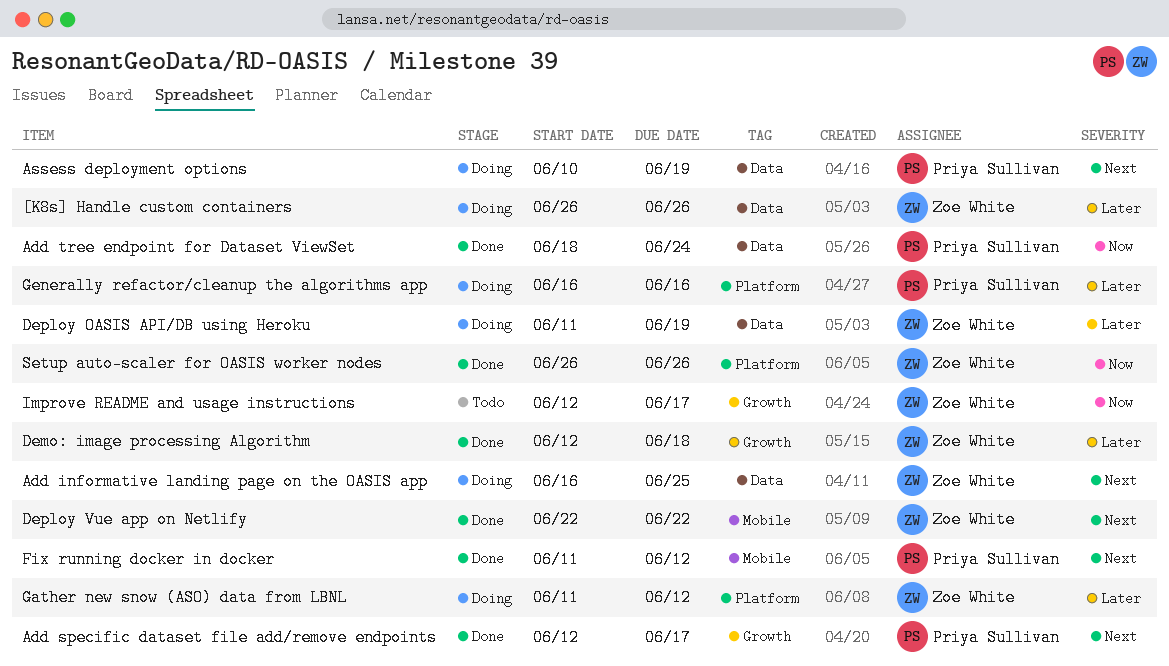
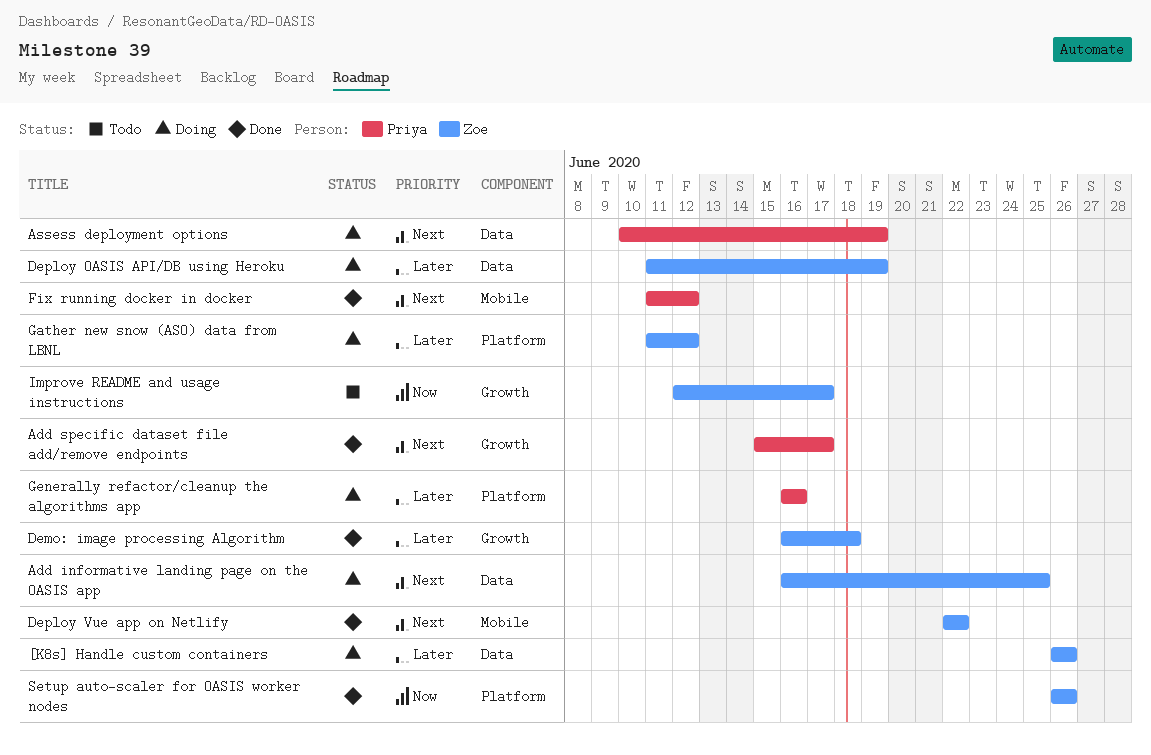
Add specific dataset file add/remove endpoints, start: Jun 12 -> Jun 15
Add tree endpoint for Dataset ViewSet: present -> none
Demo: image processing Algorithm, start: Jun 12 -> Jun 16

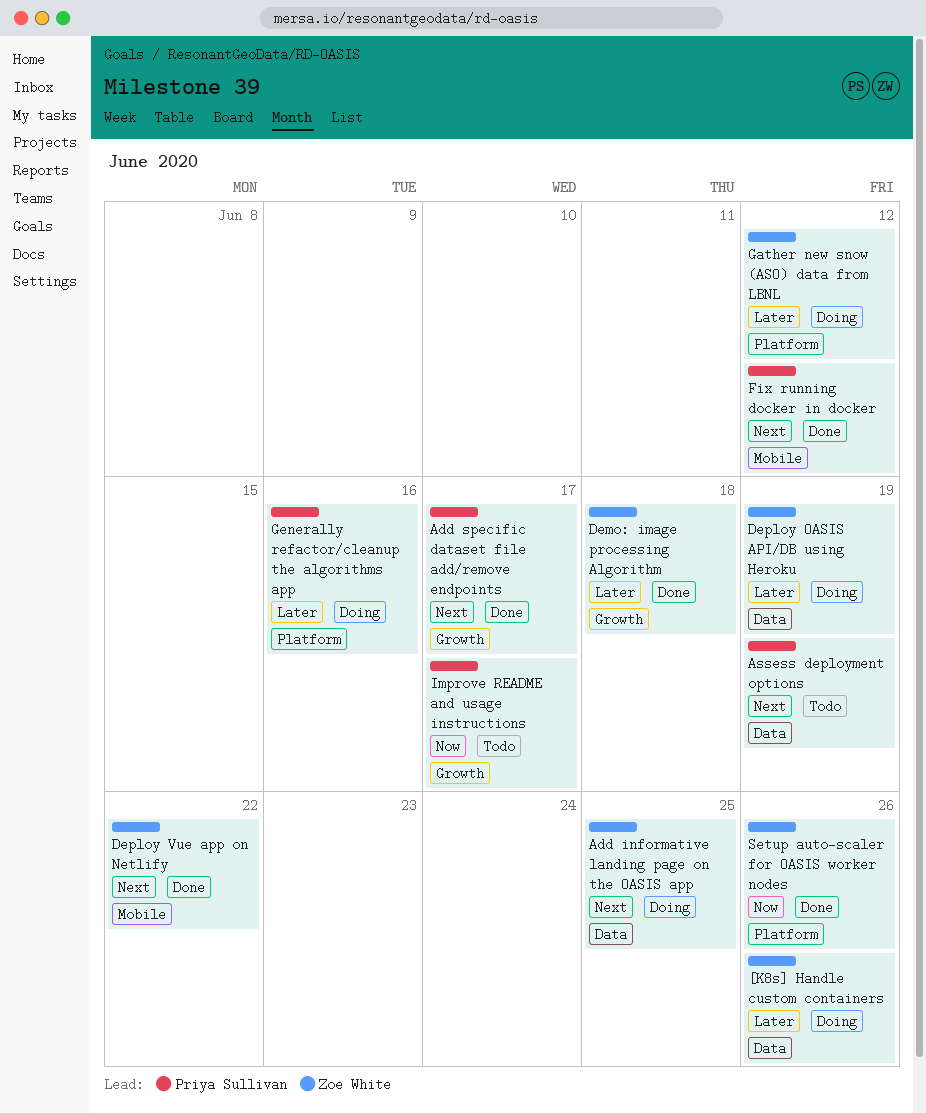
Assess deployment options, status: Doing -> Todo
Improve README and usage instructions, owner: Zoe White -> Priya Sullivan

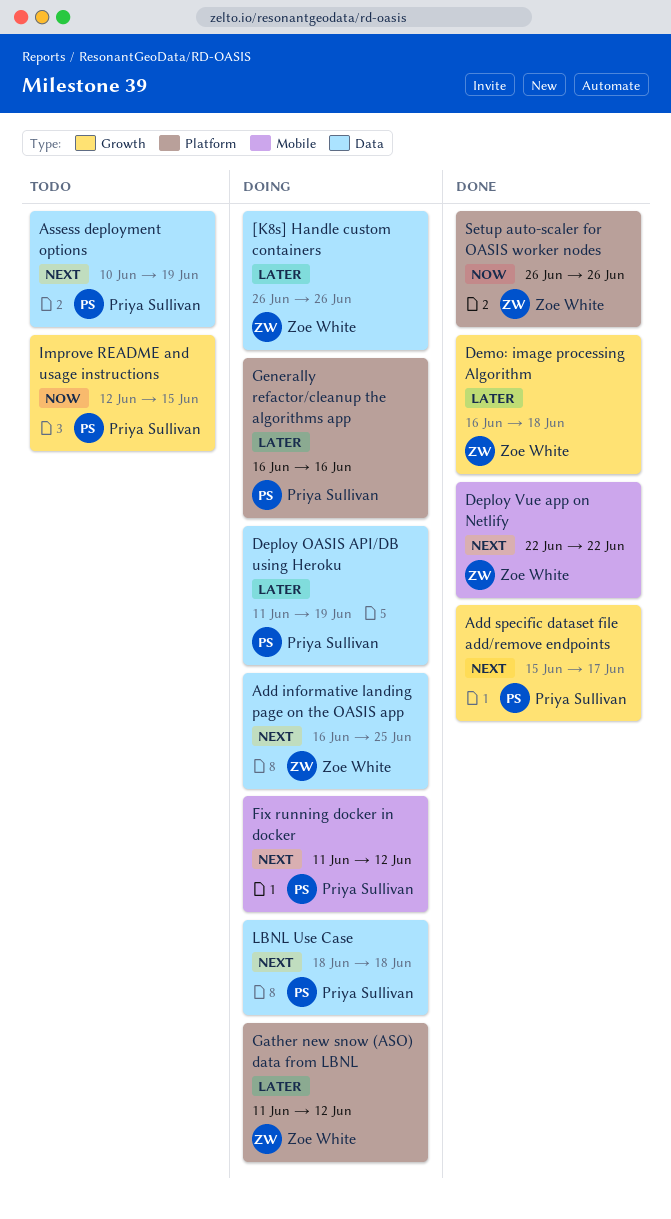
Deploy OASIS API/DB using Heroku, owner: Zoe White -> Priya Sullivan
Fix running docker in docker, status: Done -> Doing
Improve README and usage instructions, due: Jun 17 -> Jun 15
LBNL Use Case: none -> present

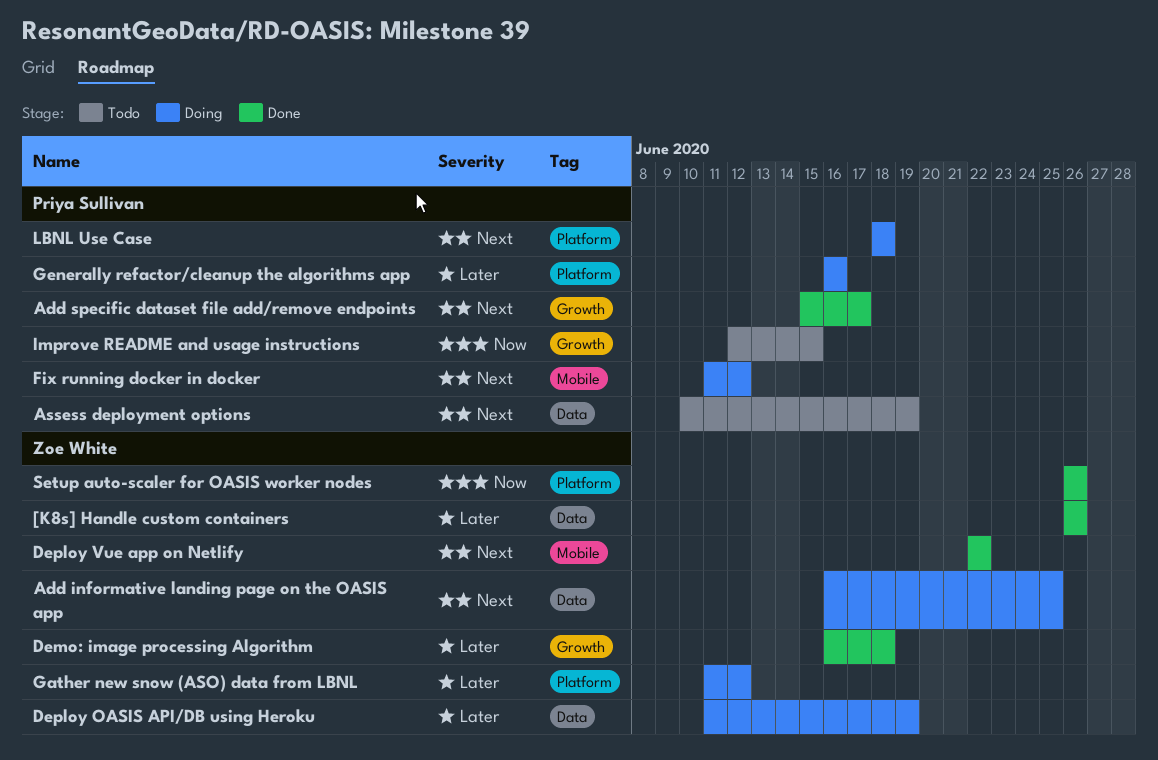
[K8s] Handle custom containers, status: Doing -> Done
Deploy OASIS API/DB using Heroku, owner: Priya Sullivan -> Zoe White
LBNL Use Case, label: Data -> Platform

